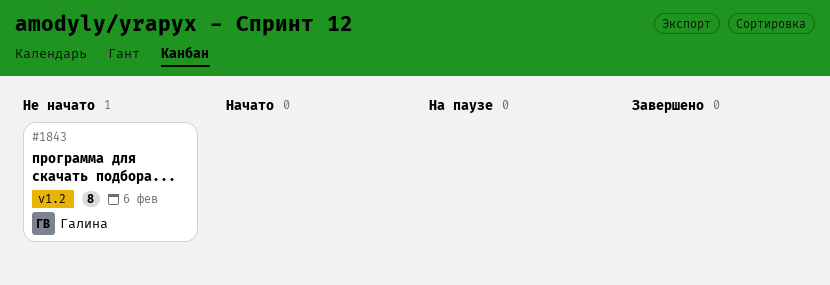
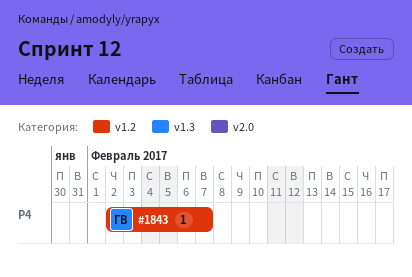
#1843, estimate: 8 -> 1
#1843, due: Feb 6 -> Feb 7

